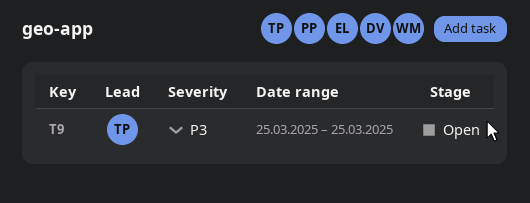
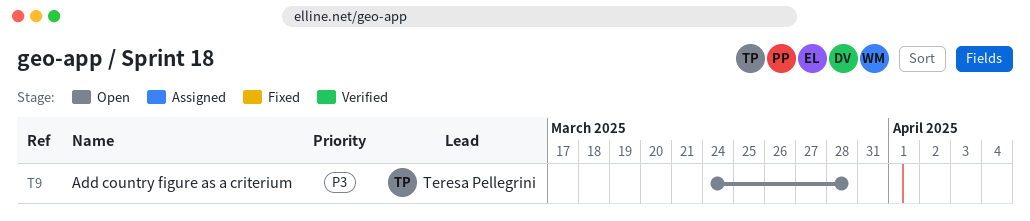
T9, start: Mar 25 -> Mar 24
T9, due: Mar 25 -> Mar 28

